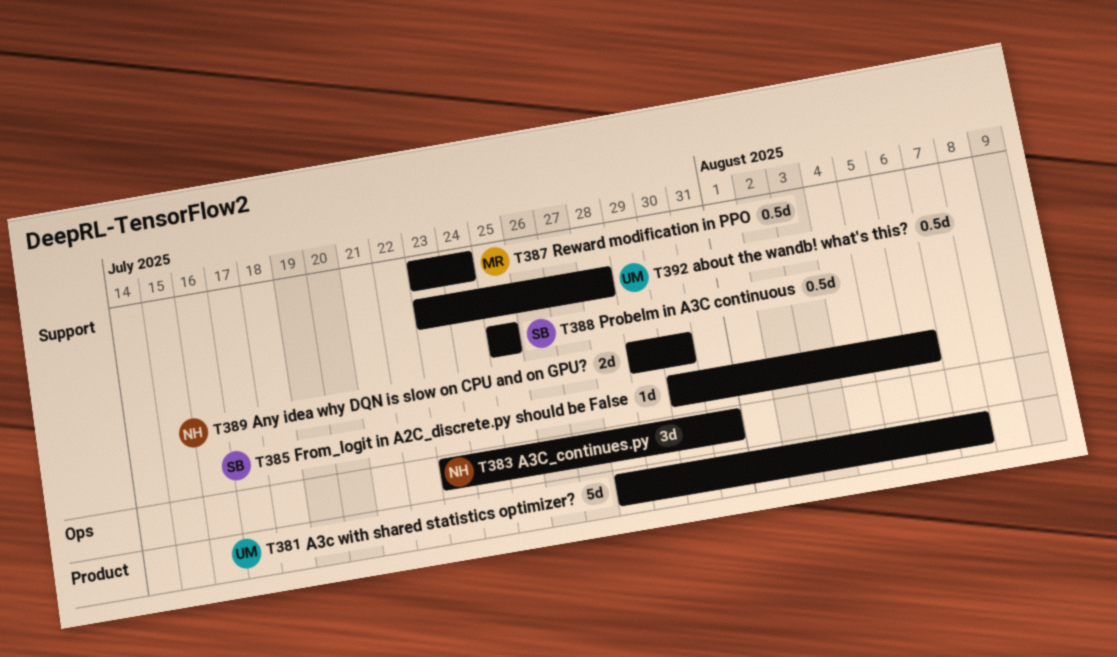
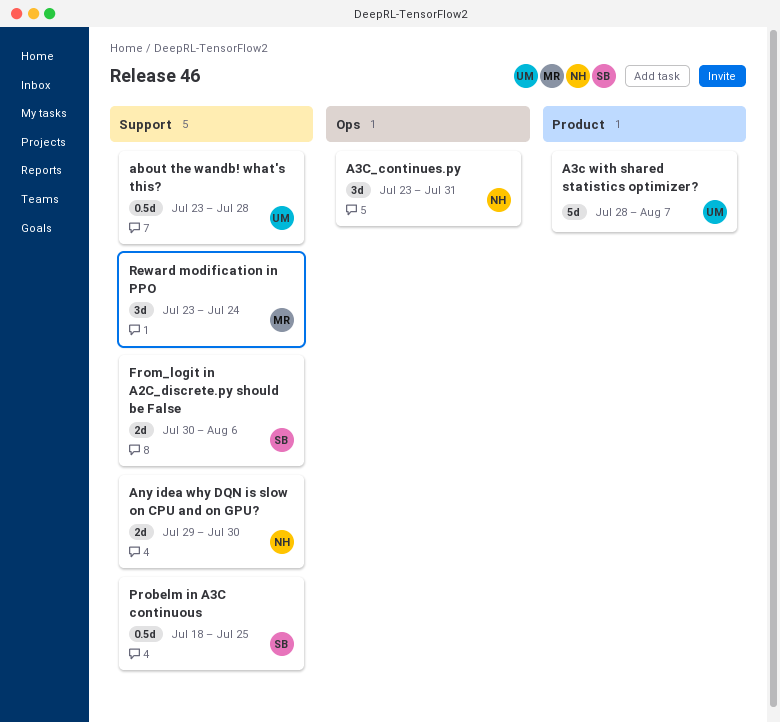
From_logit in A2C_discrete.py should be False, estimate: 1d -> 2d
Probelm in A3C continuous, start: Jul 25 -> Jul 18
Reward modification in PPO, estimate: 0.5d -> 3d

